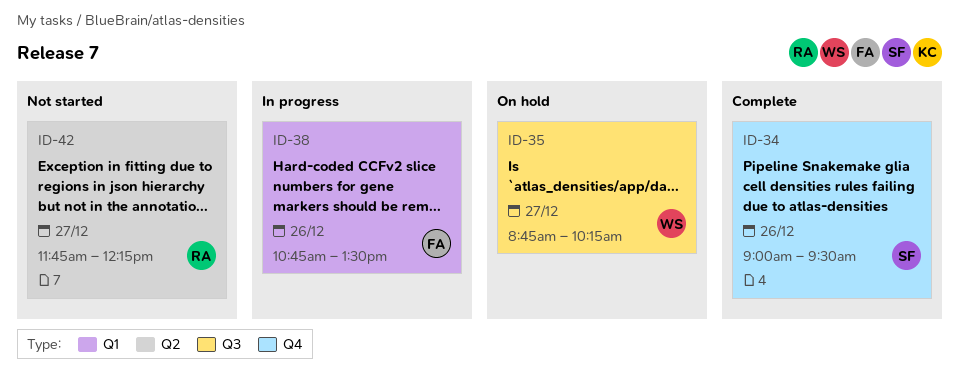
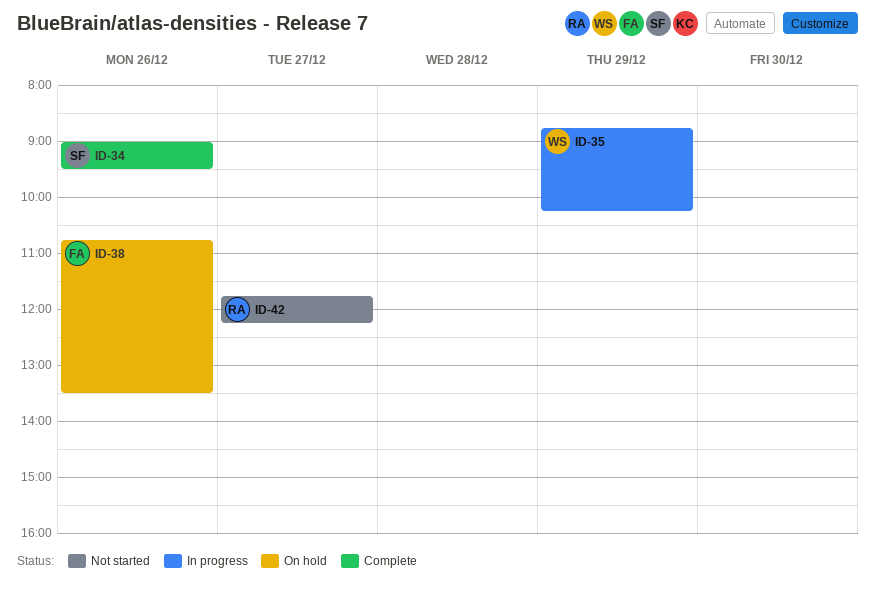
ID-35, status: On hold -> In progress
ID-35, day: Dec 27 -> Dec 29
ID-38, status: In progress -> On hold

